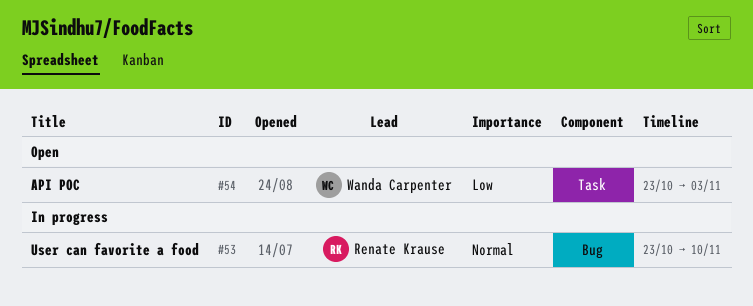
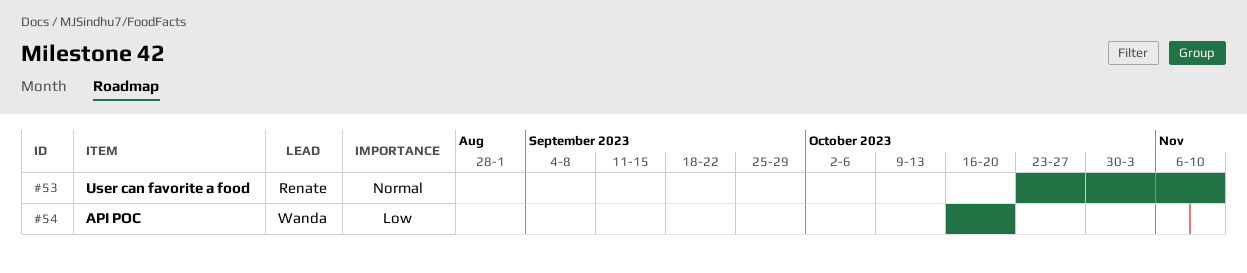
#54, start: Oct 23 -> Oct 16
#54, due: Nov 3 -> Oct 20

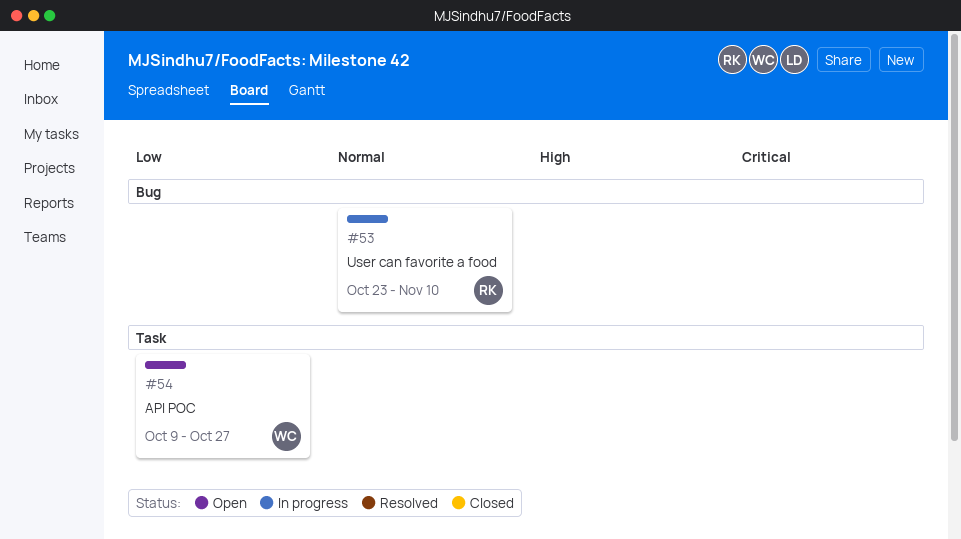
#54, start: Oct 16 -> Oct 9
#54, due: Oct 20 -> Oct 27

